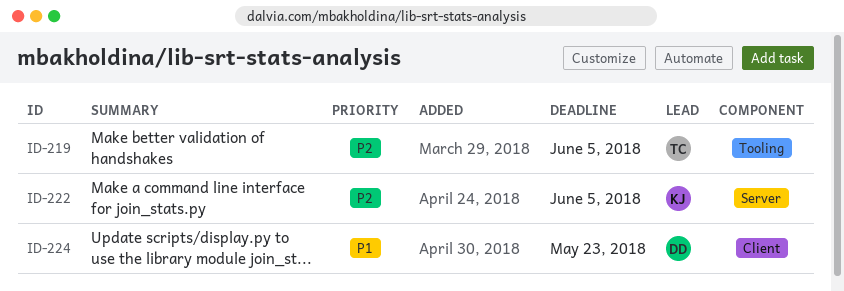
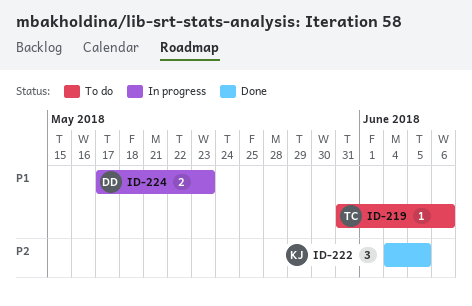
ID-219, priority: P2 -> P1
ID-219, due: Jun 5 -> Jun 6

